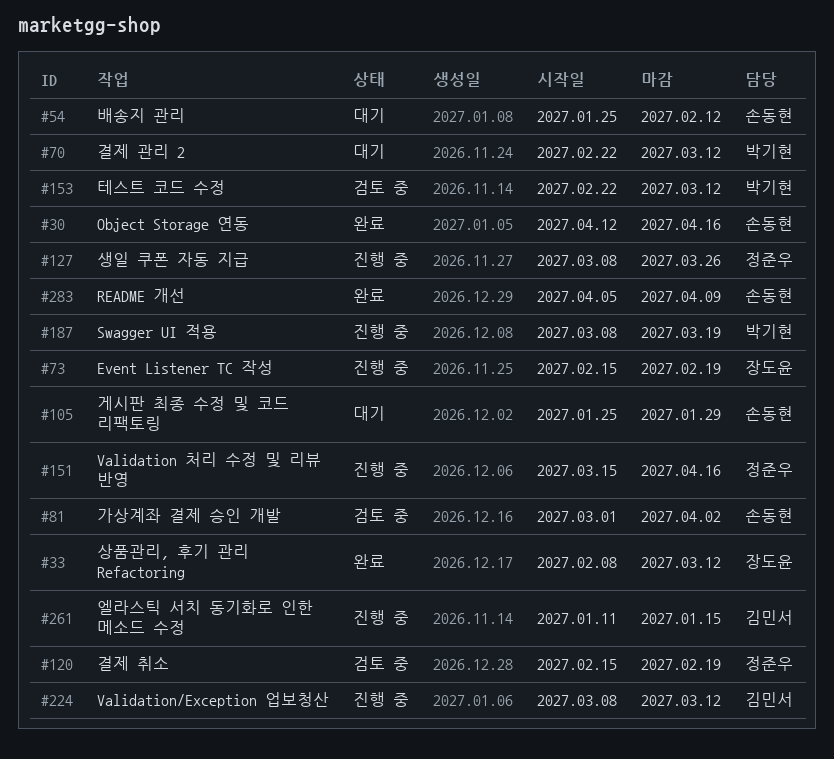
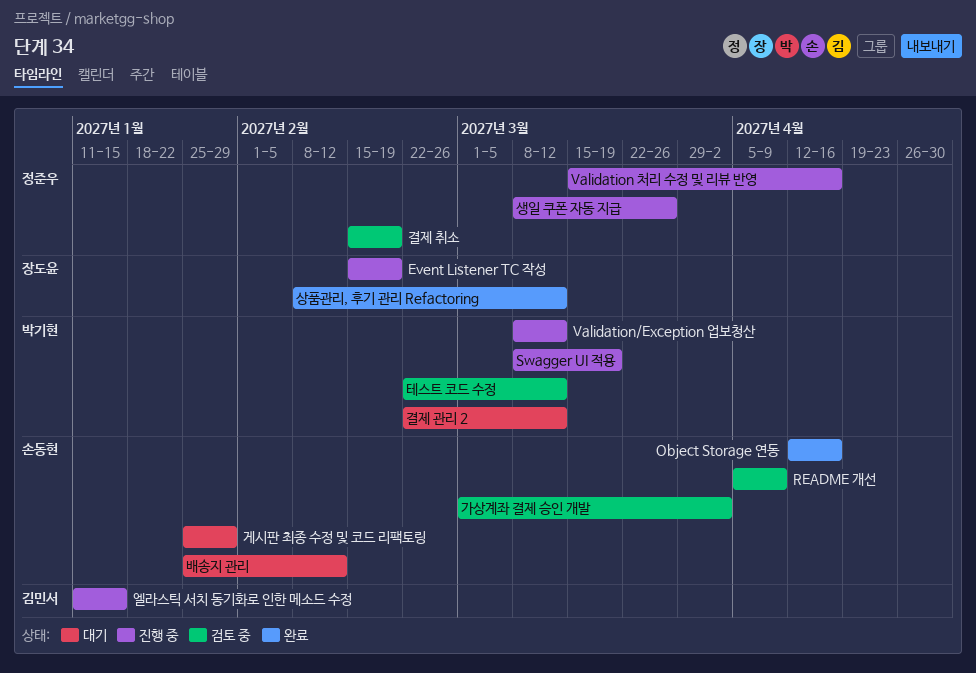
README 개선, status: 완료 -> 검토 중
Validation/Exception 업보청산, owner: 김민서 -> 박기현

